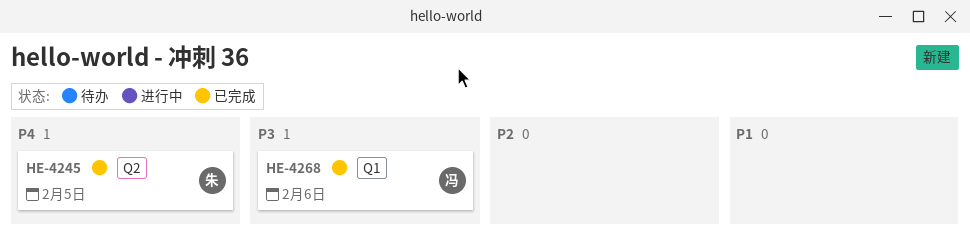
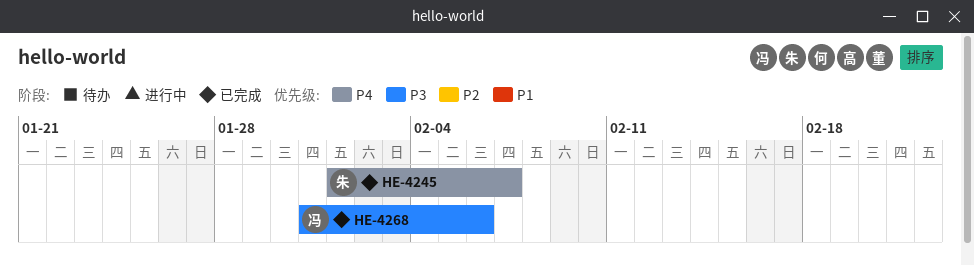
HE-4245, due: Feb 5 -> Feb 7

